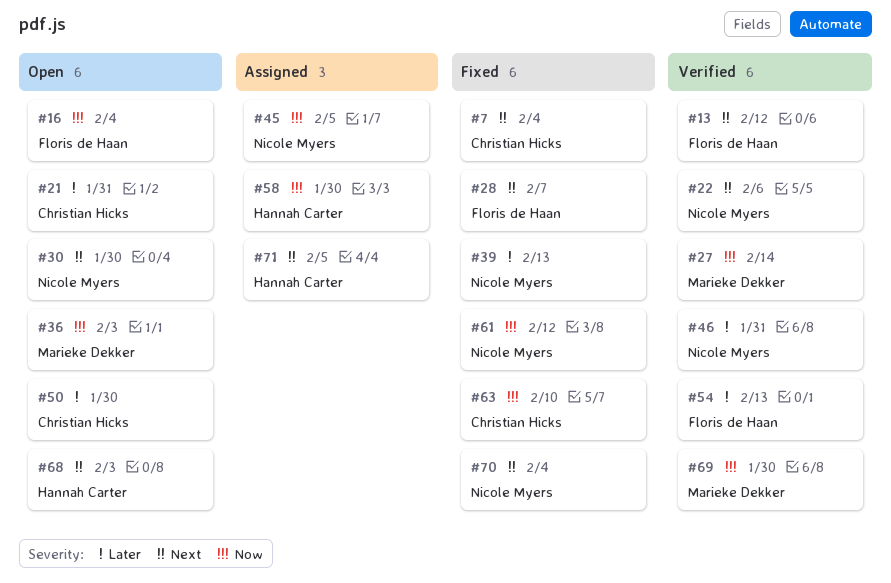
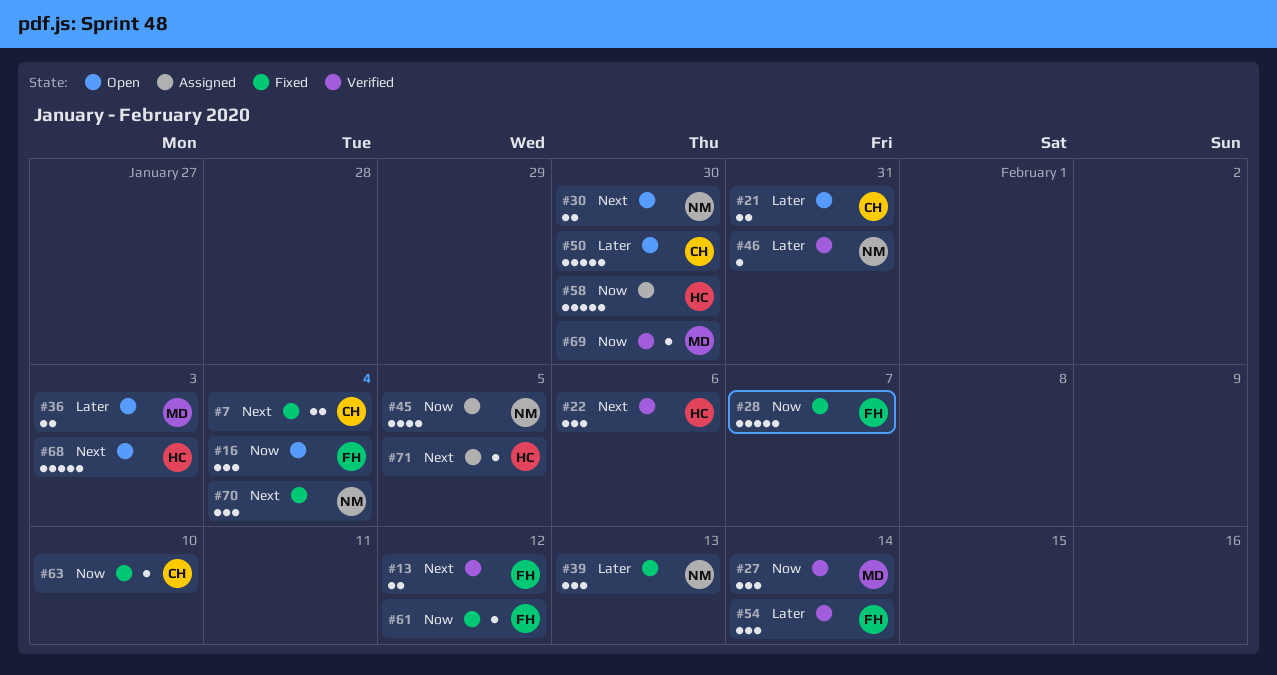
#22, owner: Nicole Myers -> Hannah Carter
#28, priority: Next -> Now
#36, priority: Now -> Later
#54, due: Feb 13 -> Feb 14
#61, owner: Nicole Myers -> Floris de Haan

